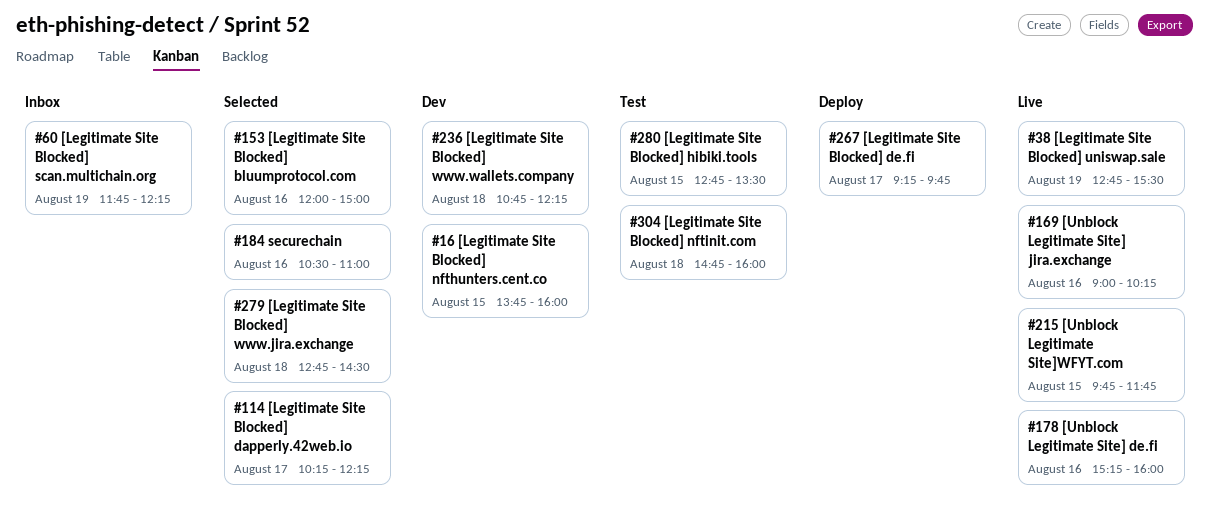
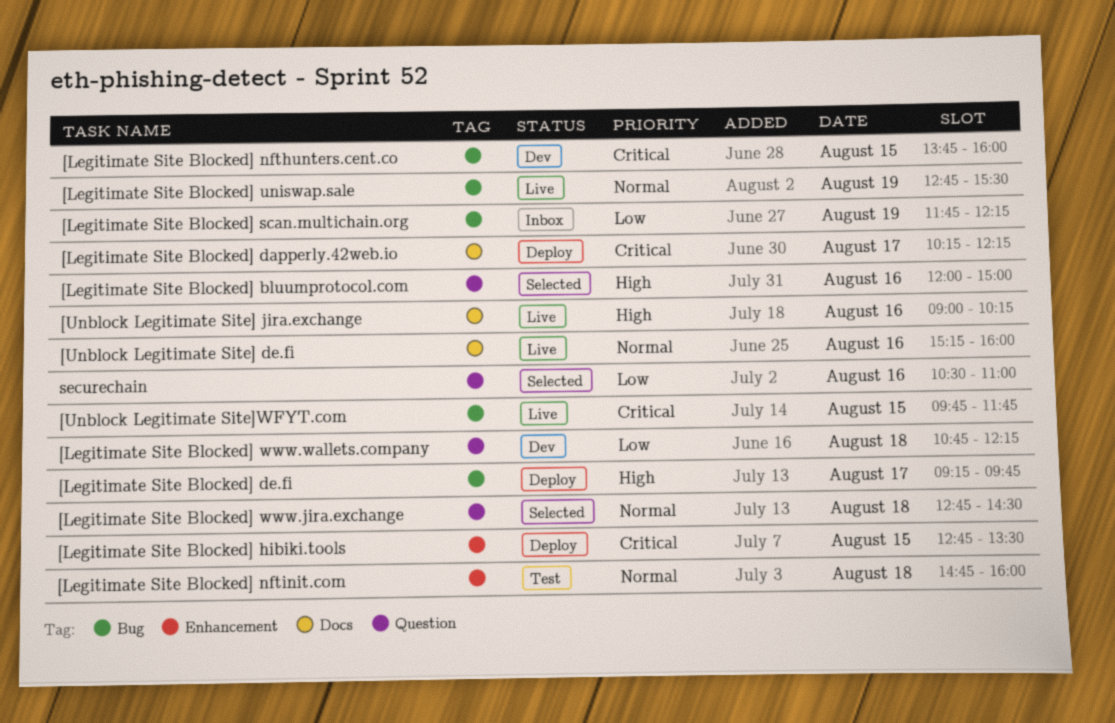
[Legitimate Site Blocked] dapperly.42web.io, status: Selected -> Deploy
[Legitimate Site Blocked] hibiki.tools, status: Test -> Deploy

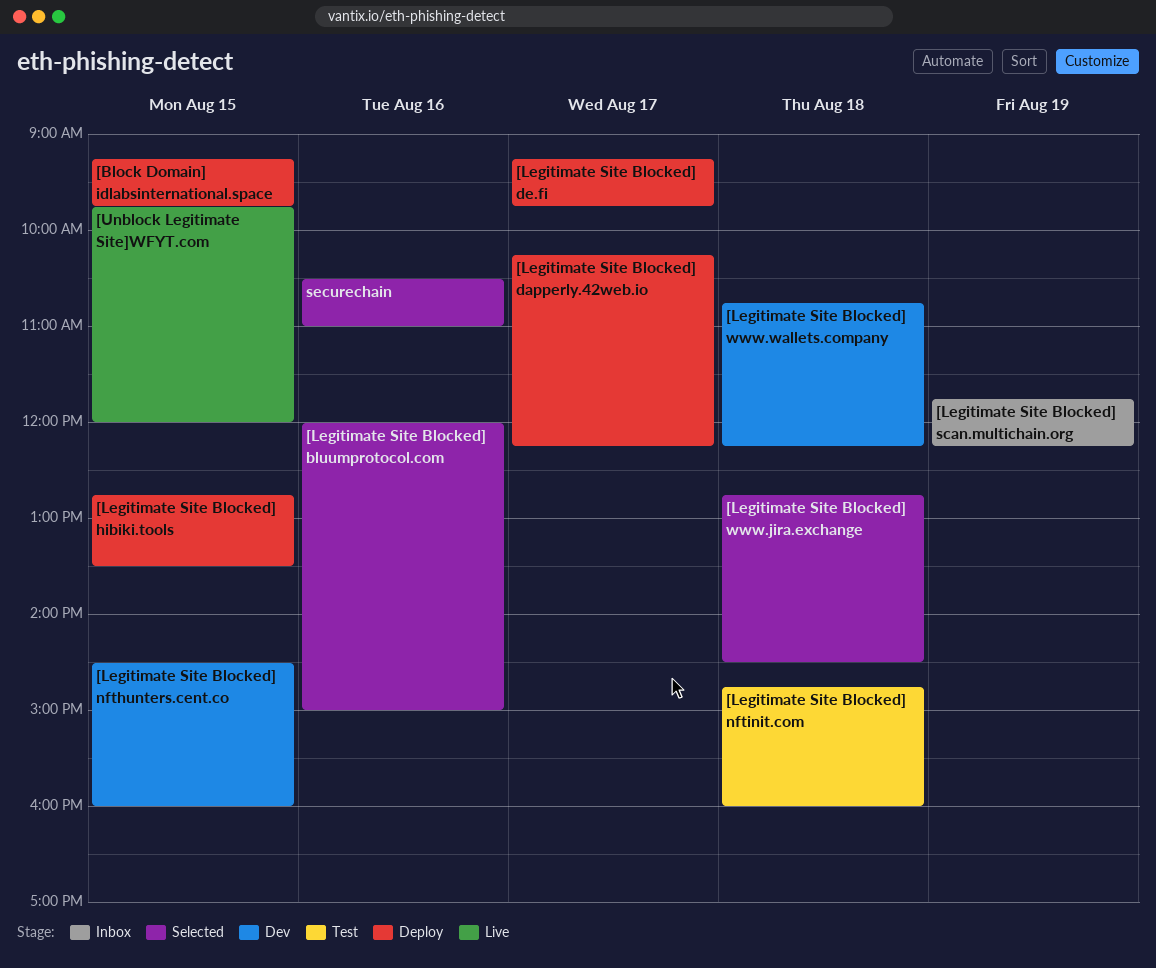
[Block Domain] idlabsinternational.space: none -> present
[Legitimate Site Blocked] nfthunters.cent.co, begins: 13:45 -> 14:30
[Legitimate Site Blocked] uniswap.sale: present -> none
[Unblock Legitimate Site] de.fi: present -> none
[Unblock Legitimate Site] jira.exchange: present -> none
[Unblock Legitimate Site]WFYT.com, ends: 11:45 -> 12:00

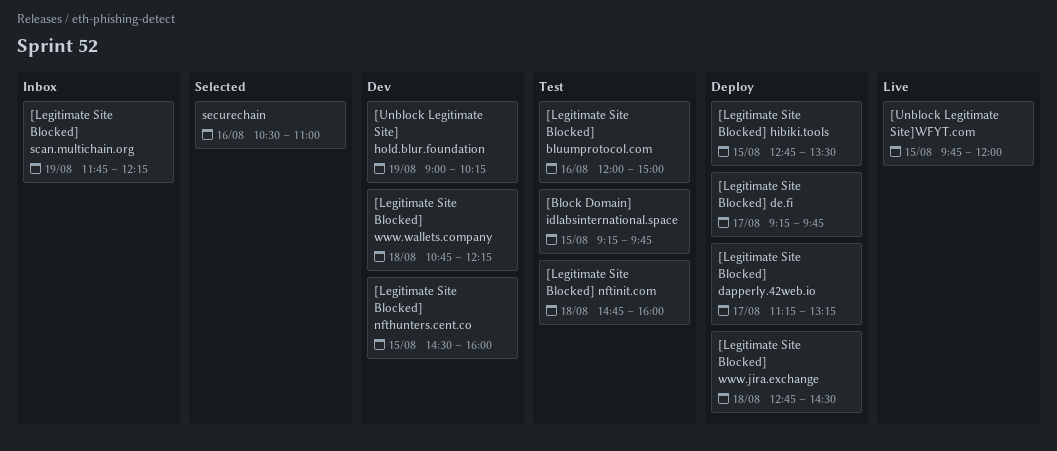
[Block Domain] idlabsinternational.space, status: Deploy -> Test
[Legitimate Site Blocked] bluumprotocol.com, status: Selected -> Test
[Legitimate Site Blocked] dapperly.42web.io, begins: 10:15 -> 11:15
[Legitimate Site Blocked] dapperly.42web.io, ends: 12:15 -> 13:15
[Legitimate Site Blocked] www.jira.exchange, status: Selected -> Deploy
[Unblock Legitimate Site] hold.blur.foundation: none -> present

